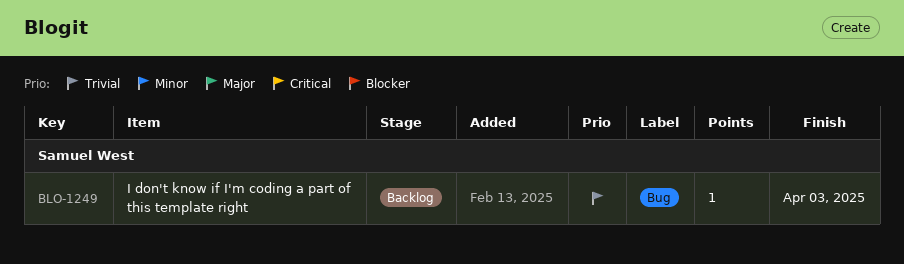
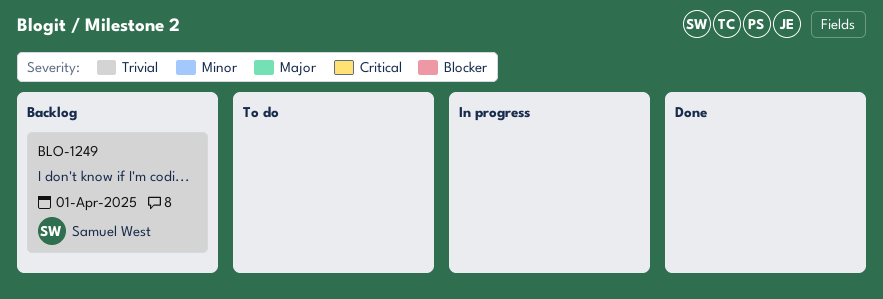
BLO-1249, due: Apr 3 -> Apr 1

